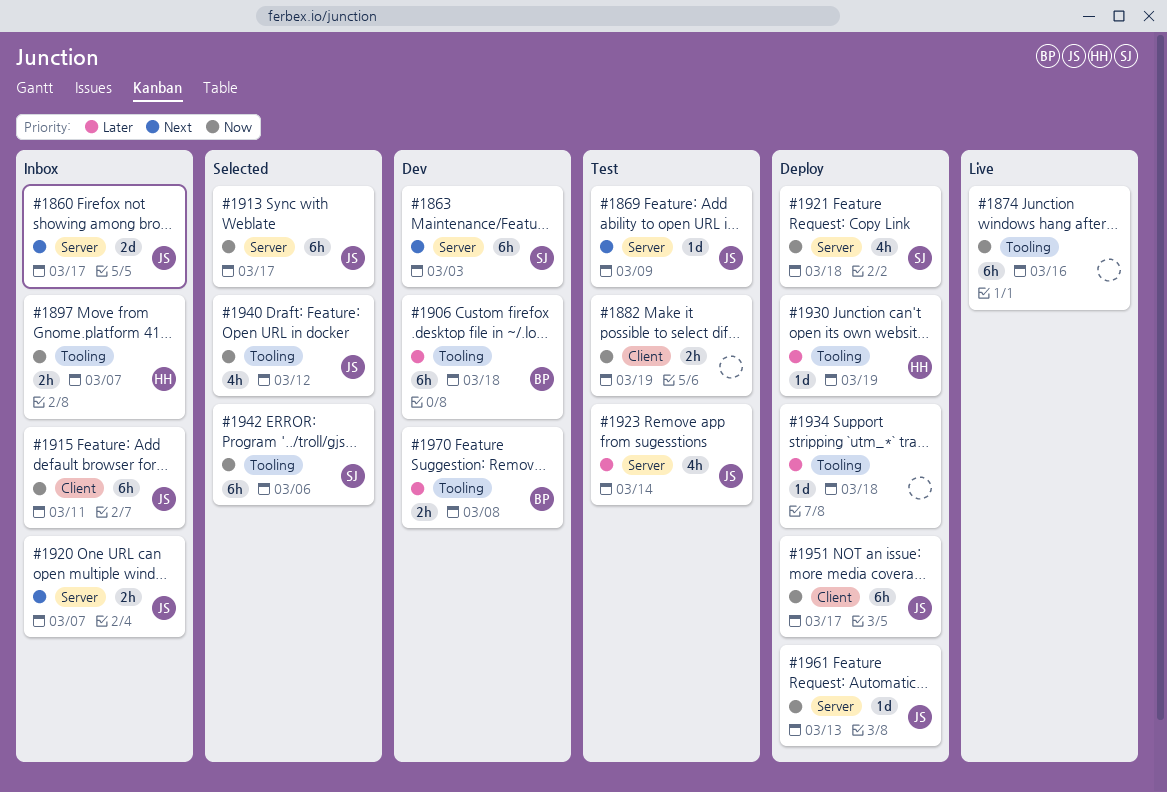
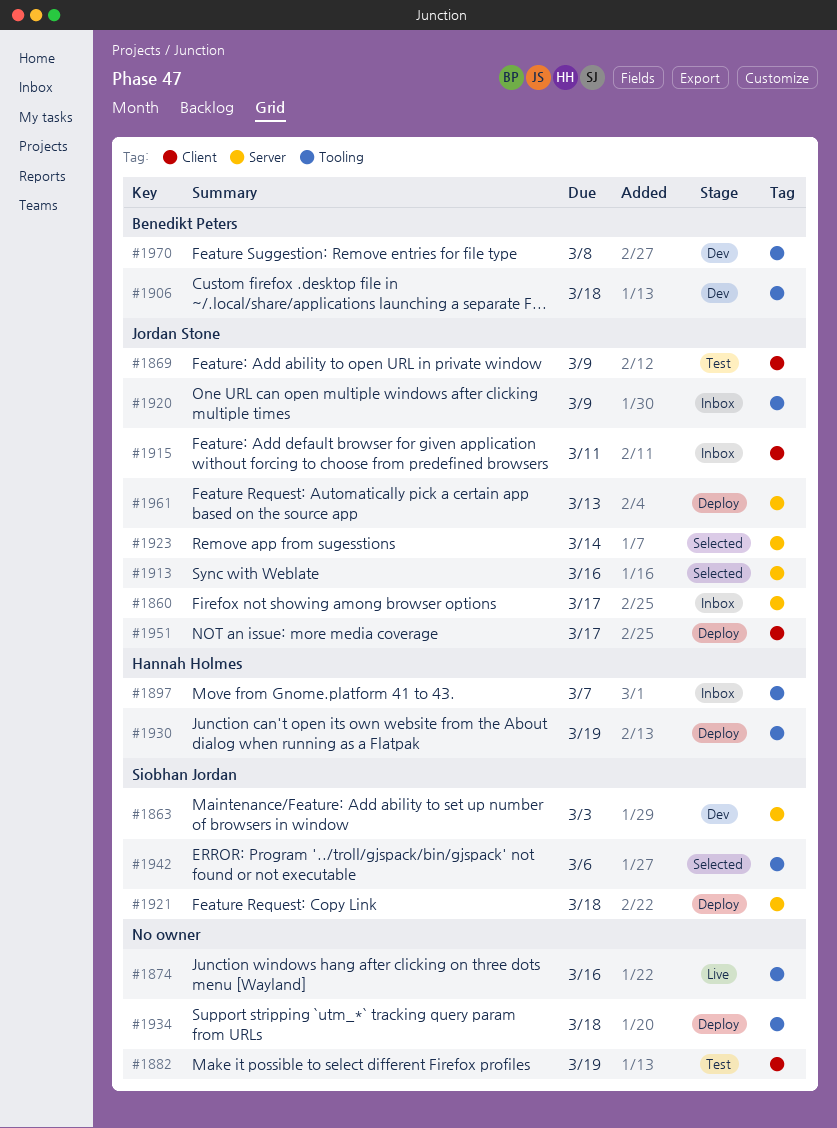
#1869, label: Server -> Client
#1913, due: Mar 17 -> Mar 16
#1920, label: Server -> Tooling
#1920, due: Mar 7 -> Mar 9
#1923, status: Test -> Selected
#1940: present -> none

